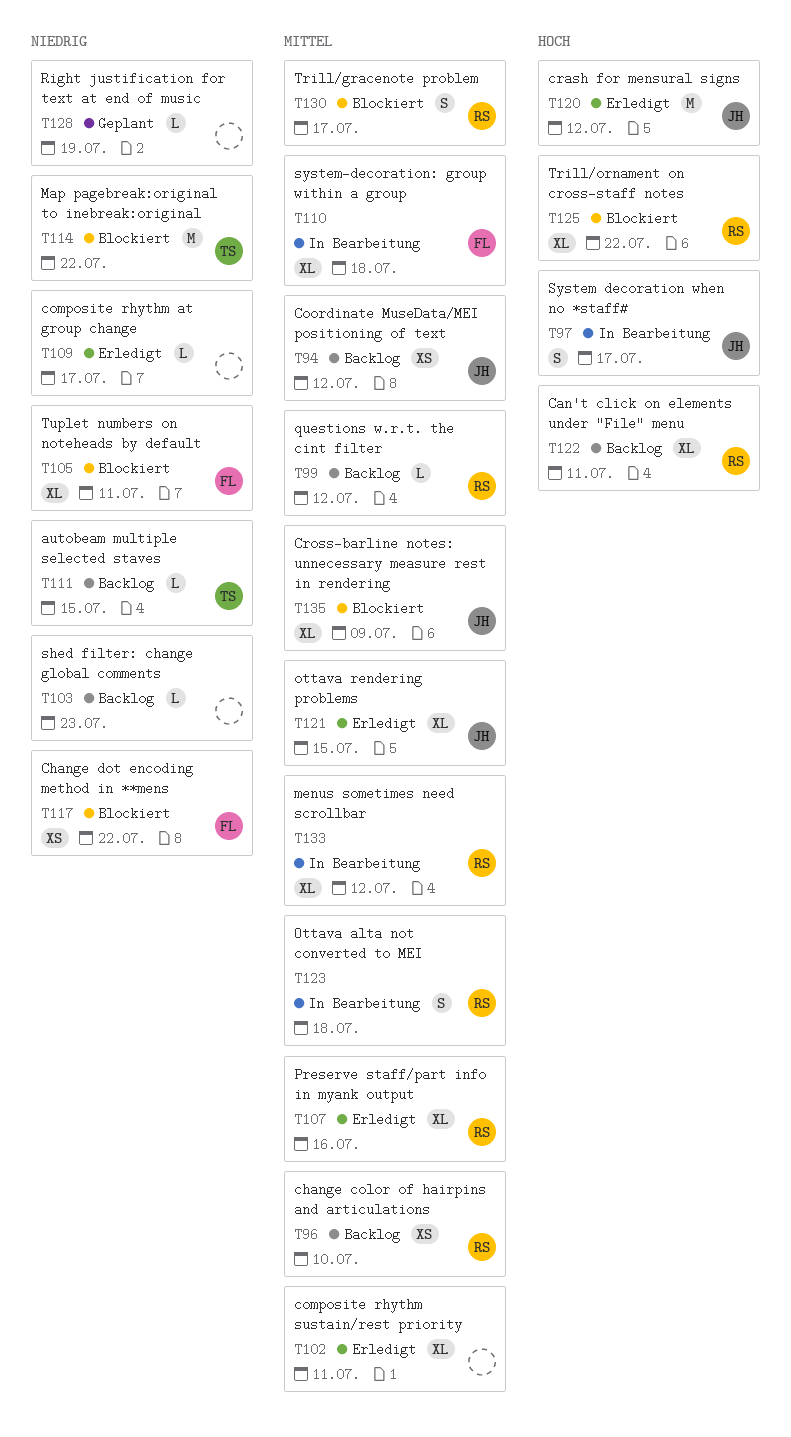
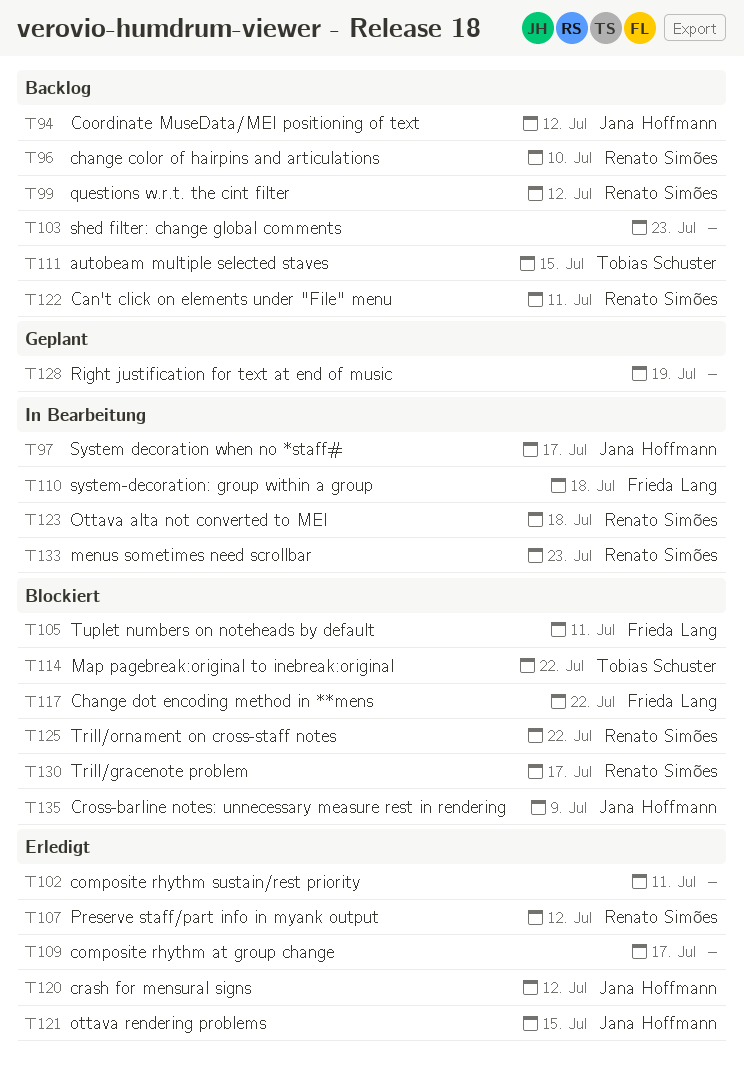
T107, due: Jul 16 -> Jul 12
T133, due: Jul 12 -> Jul 23

